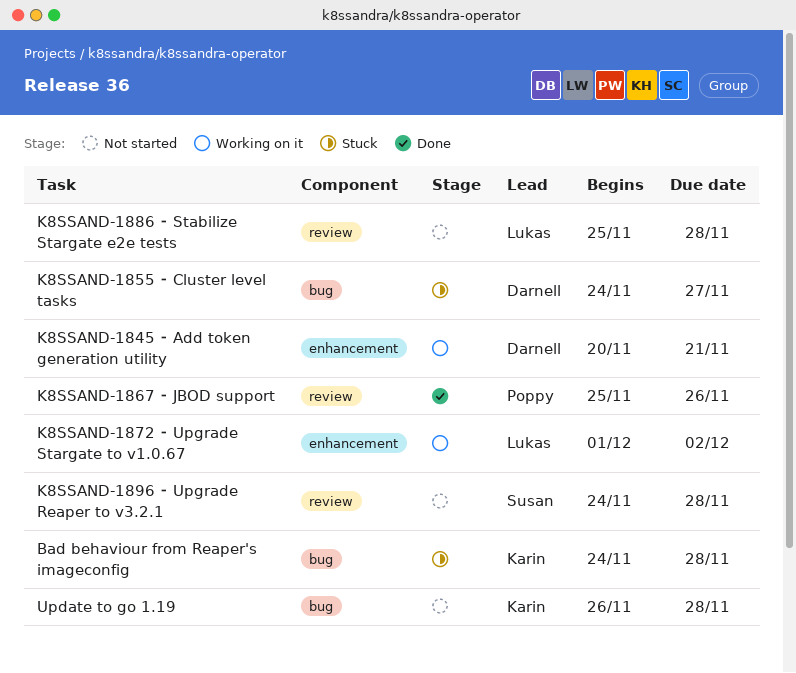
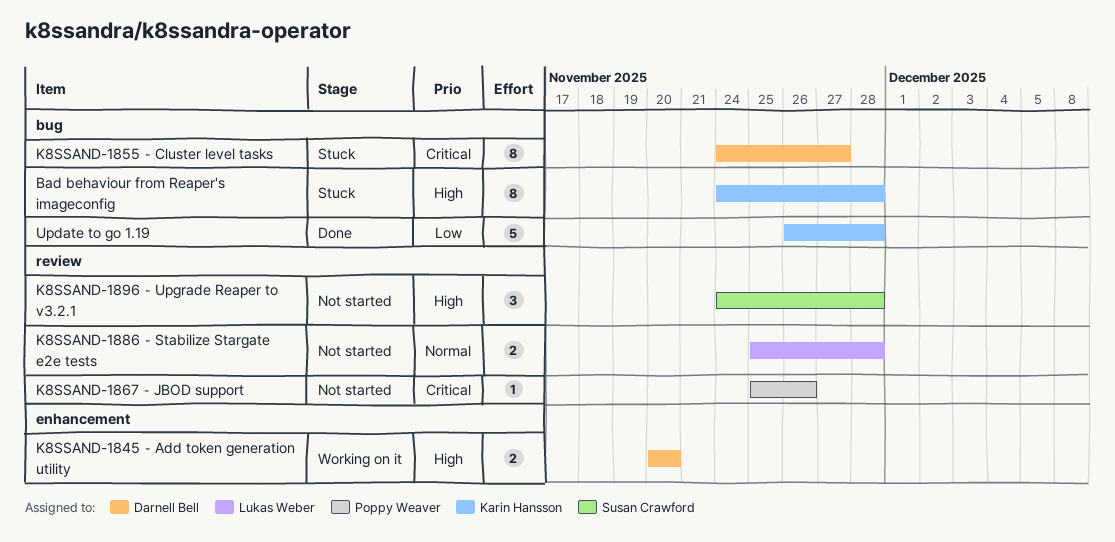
K8SSAND-1845 ⁃ Add token generation utility, due: Nov 21 -> Nov 20
K8SSAND-1867 ⁃ JBOD support, status: Done -> Not started
K8SSAND-1872 ⁃ Upgrade Stargate to v1.0.67: present -> none
Update to go 1.19, status: Not started -> Done

